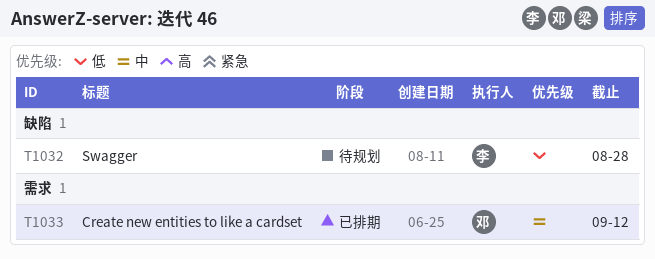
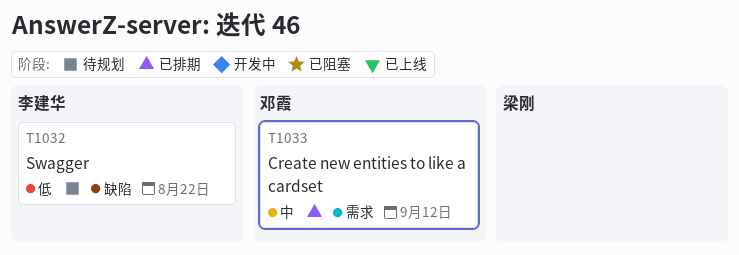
T1032, due: Aug 28 -> Aug 22

